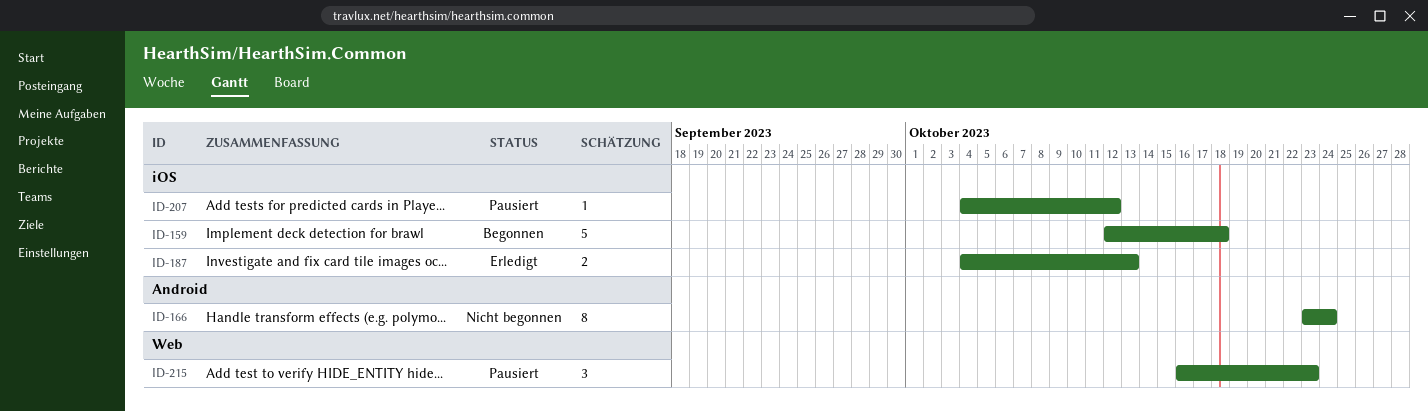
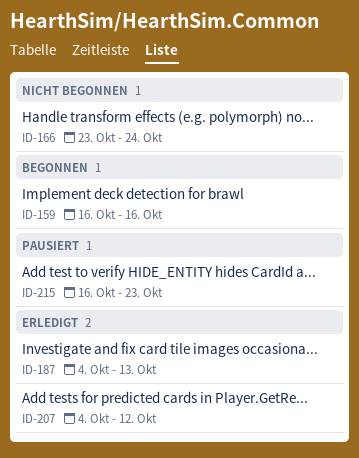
ID-159, start: Oct 12 -> Oct 16
ID-159, due: Oct 18 -> Oct 16
ID-207, status: Pausiert -> Erledigt

